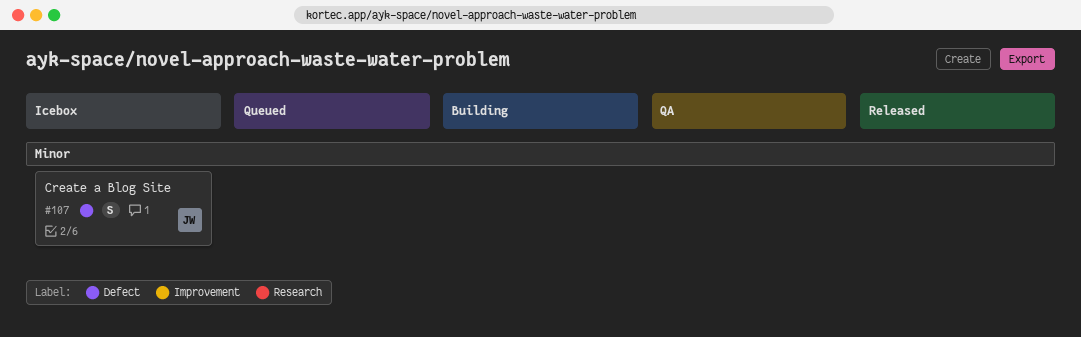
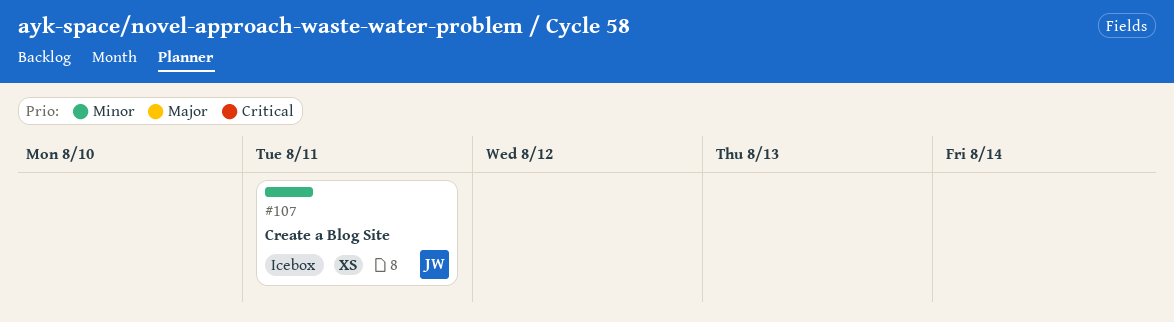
#107, estimate: S -> XS

